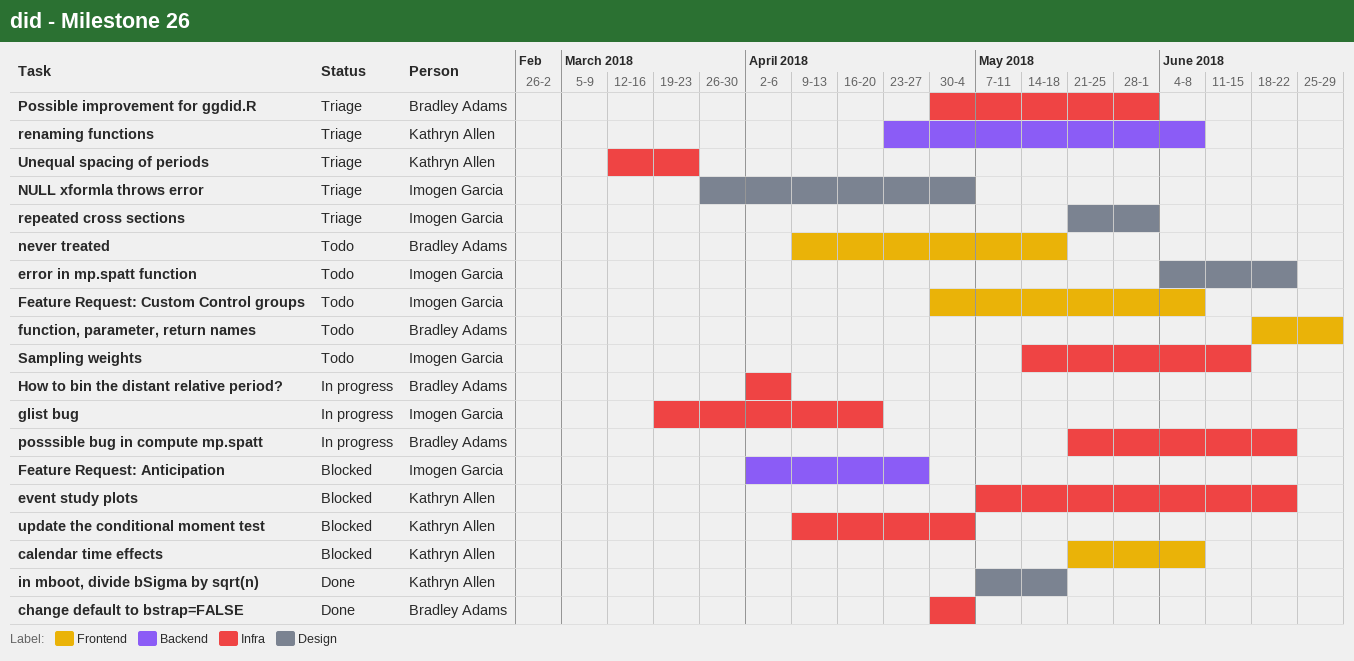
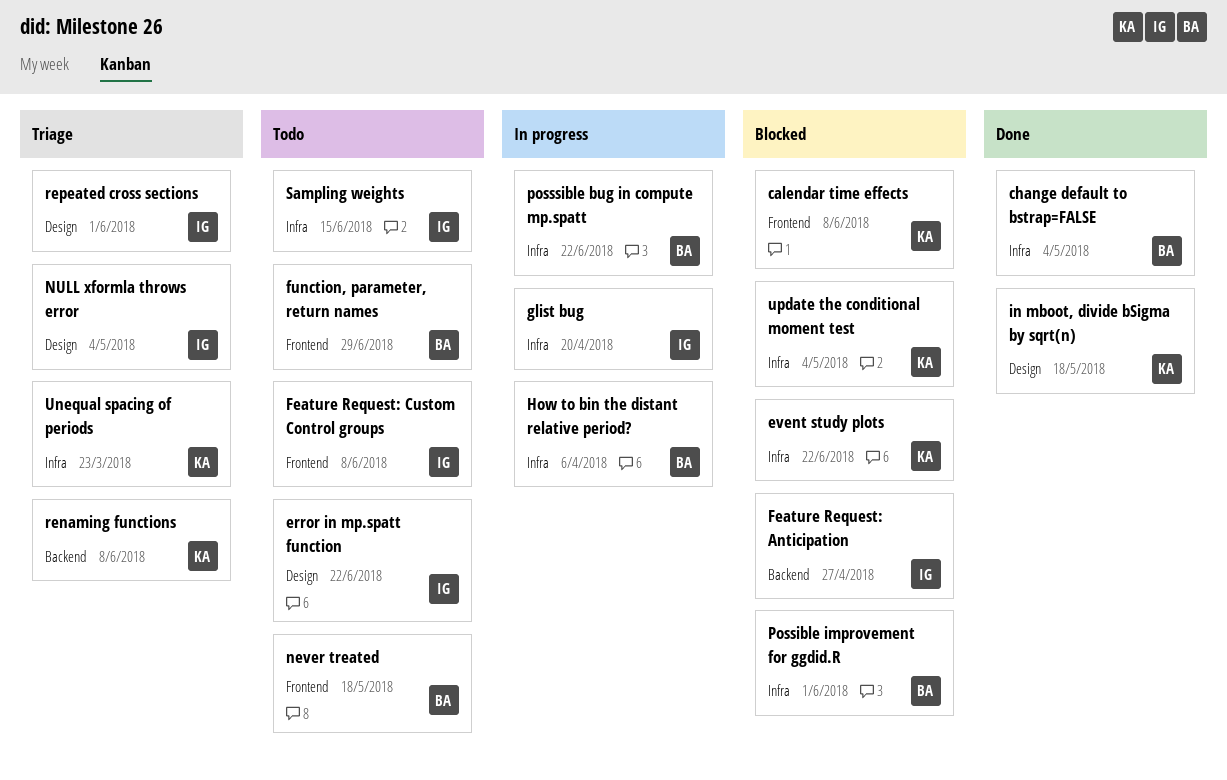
Possible improvement for ggdid.R, status: Triage -> Blocked

